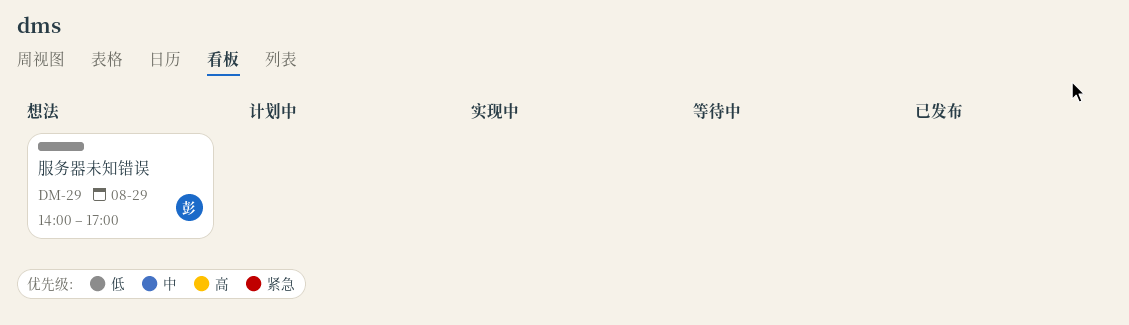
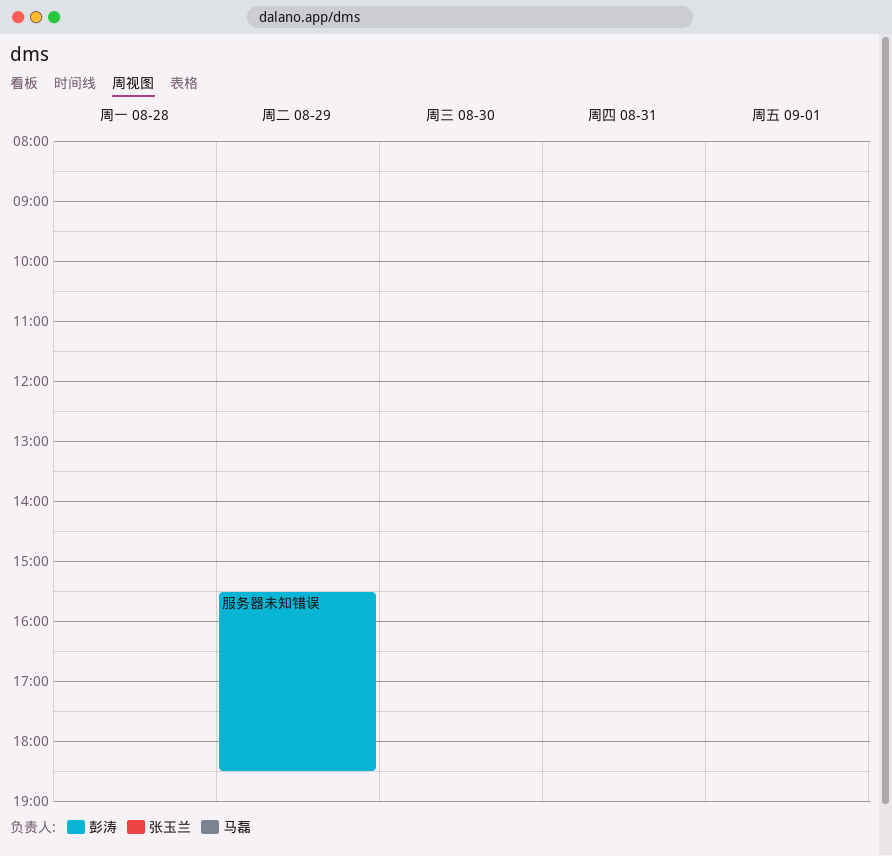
服务器未知错误, begins: 14:00 -> 15:30
服务器未知错误, ends: 17:00 -> 18:30

